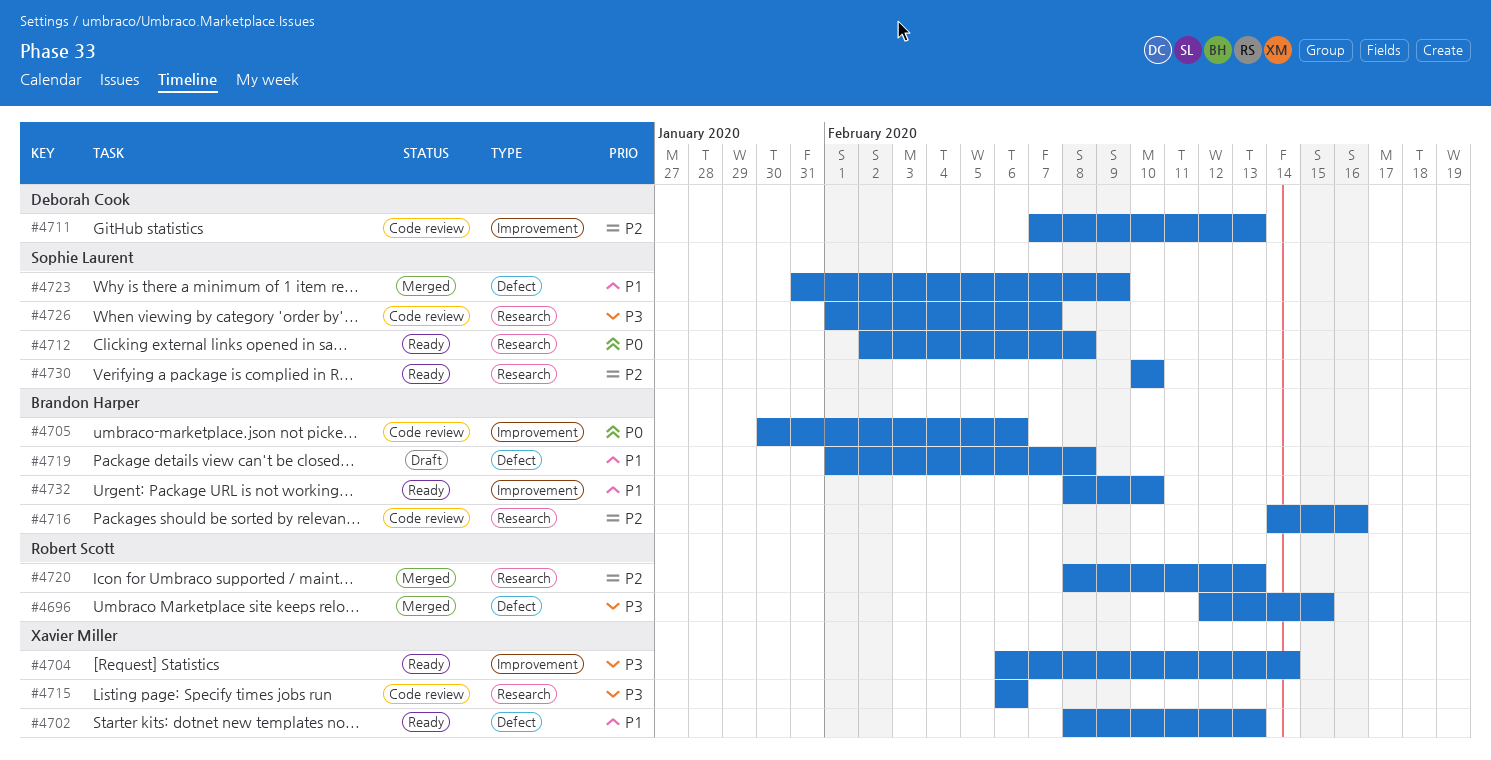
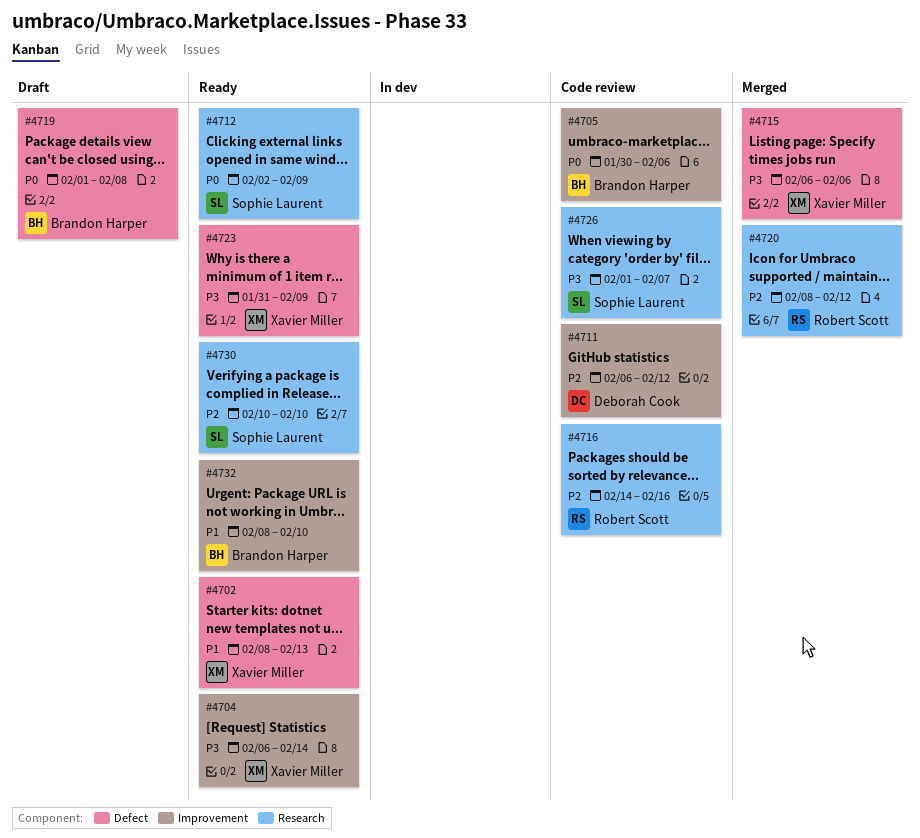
#4696: present -> none
#4711, start: Feb 7 -> Feb 6
#4711, due: Feb 13 -> Feb 12
#4712, due: Feb 8 -> Feb 9
#4715, status: Code review -> Merged
#4715, label: Research -> Defect
#4716, owner: Brandon Harper -> Robert Scott
#4719, priority: P1 -> P0
#4720, due: Feb 13 -> Feb 12
#4723, status: Merged -> Ready
#4723, owner: Sophie Laurent -> Xavier Miller
#4723, priority: P1 -> P3

